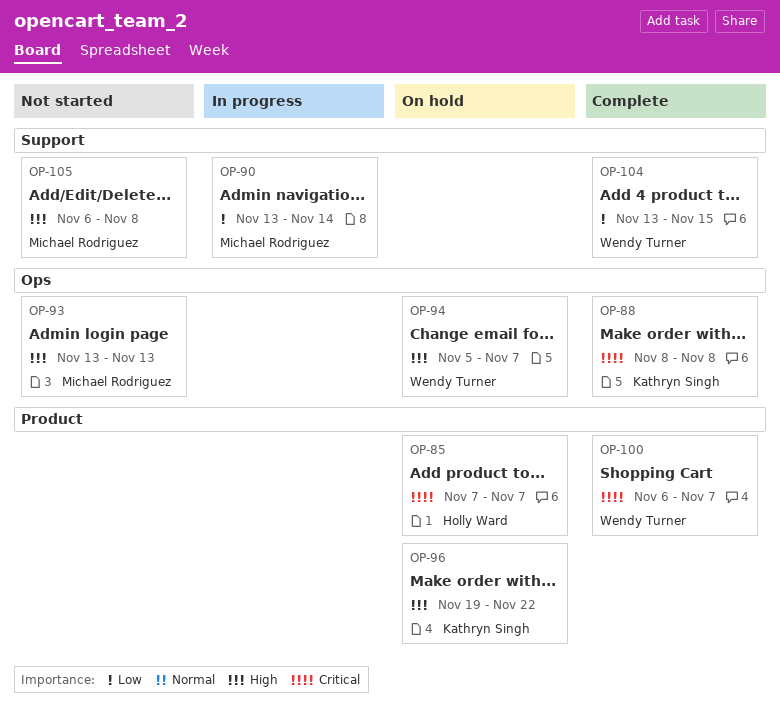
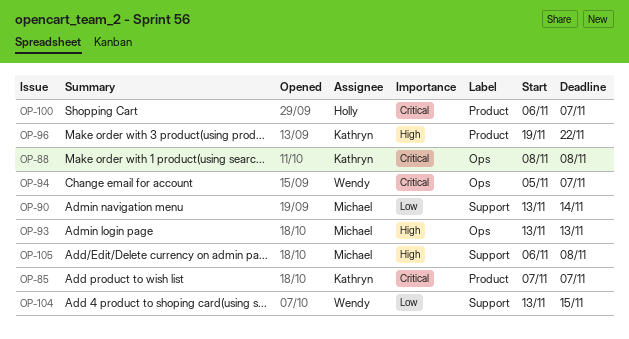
OP-85, owner: Holly Ward -> Kathryn Singh
OP-94, priority: High -> Critical
OP-100, owner: Wendy Turner -> Holly Ward

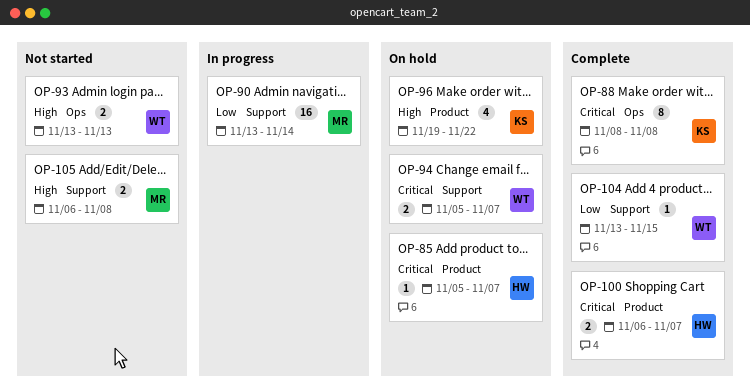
OP-85, owner: Kathryn -> Holly
OP-85, start: Nov 7 -> Nov 5
OP-93, owner: Michael -> Wendy
OP-94, label: Ops -> Support

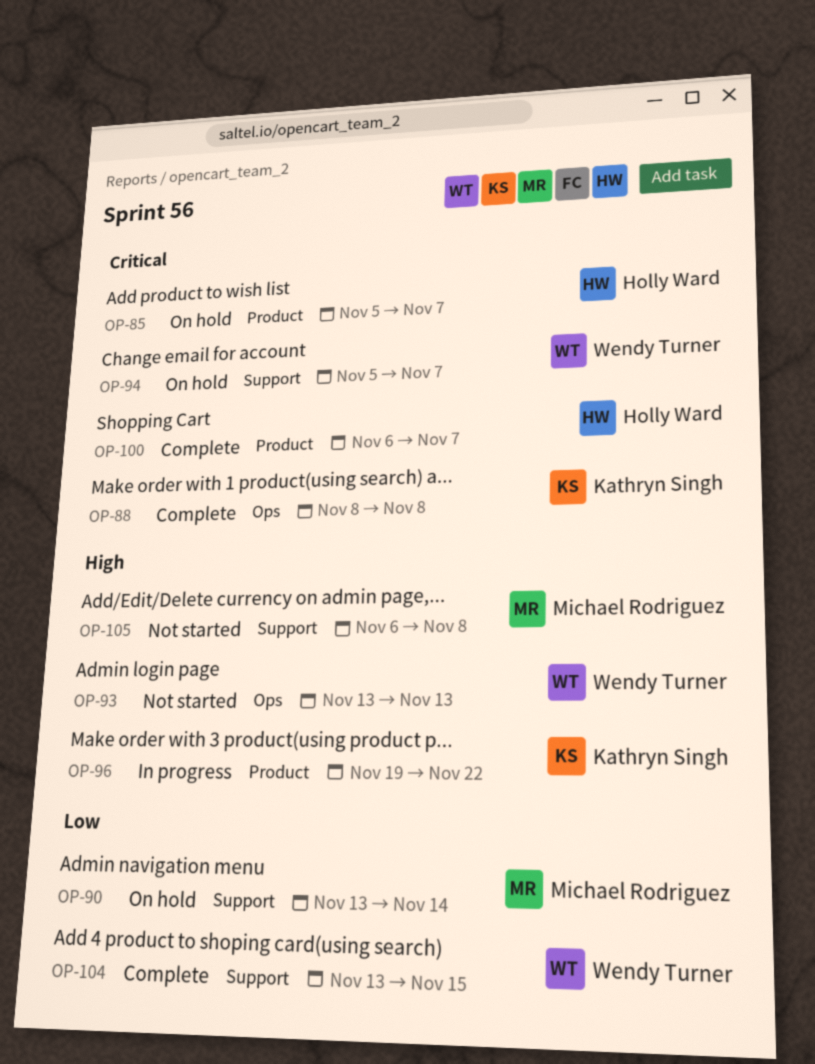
OP-90, status: In progress -> On hold
OP-96, status: On hold -> In progress

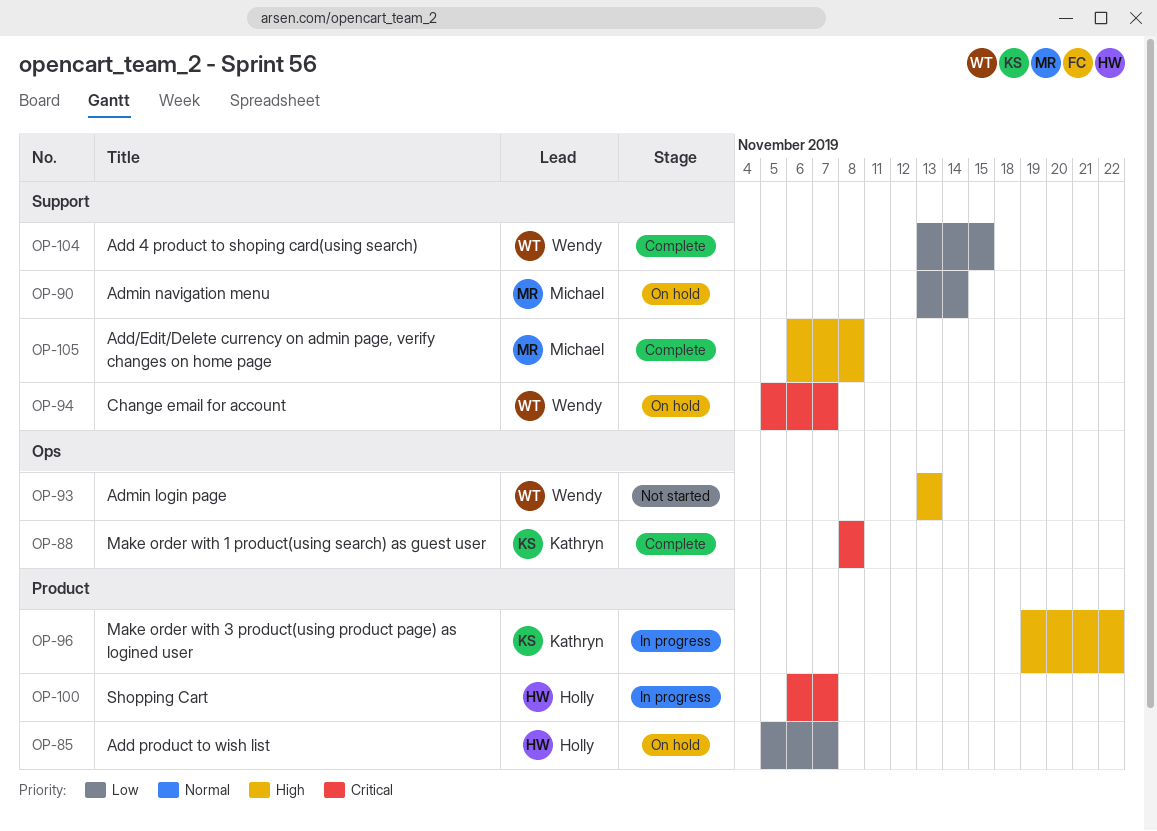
OP-85, priority: Critical -> Low
OP-100, status: Complete -> In progress
OP-105, status: Not started -> Complete

